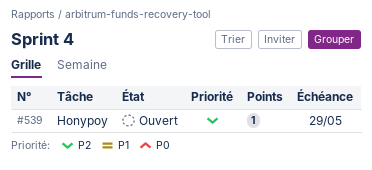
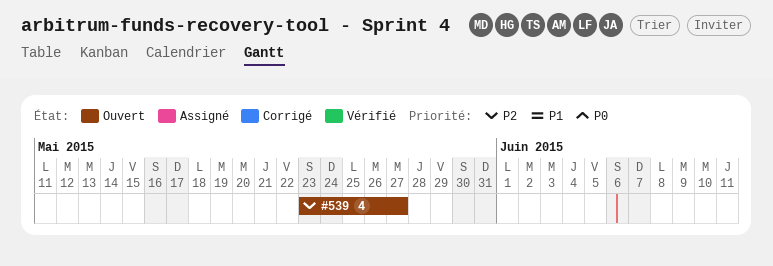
#539, estimate: 1 -> 4
#539, due: May 29 -> May 27

